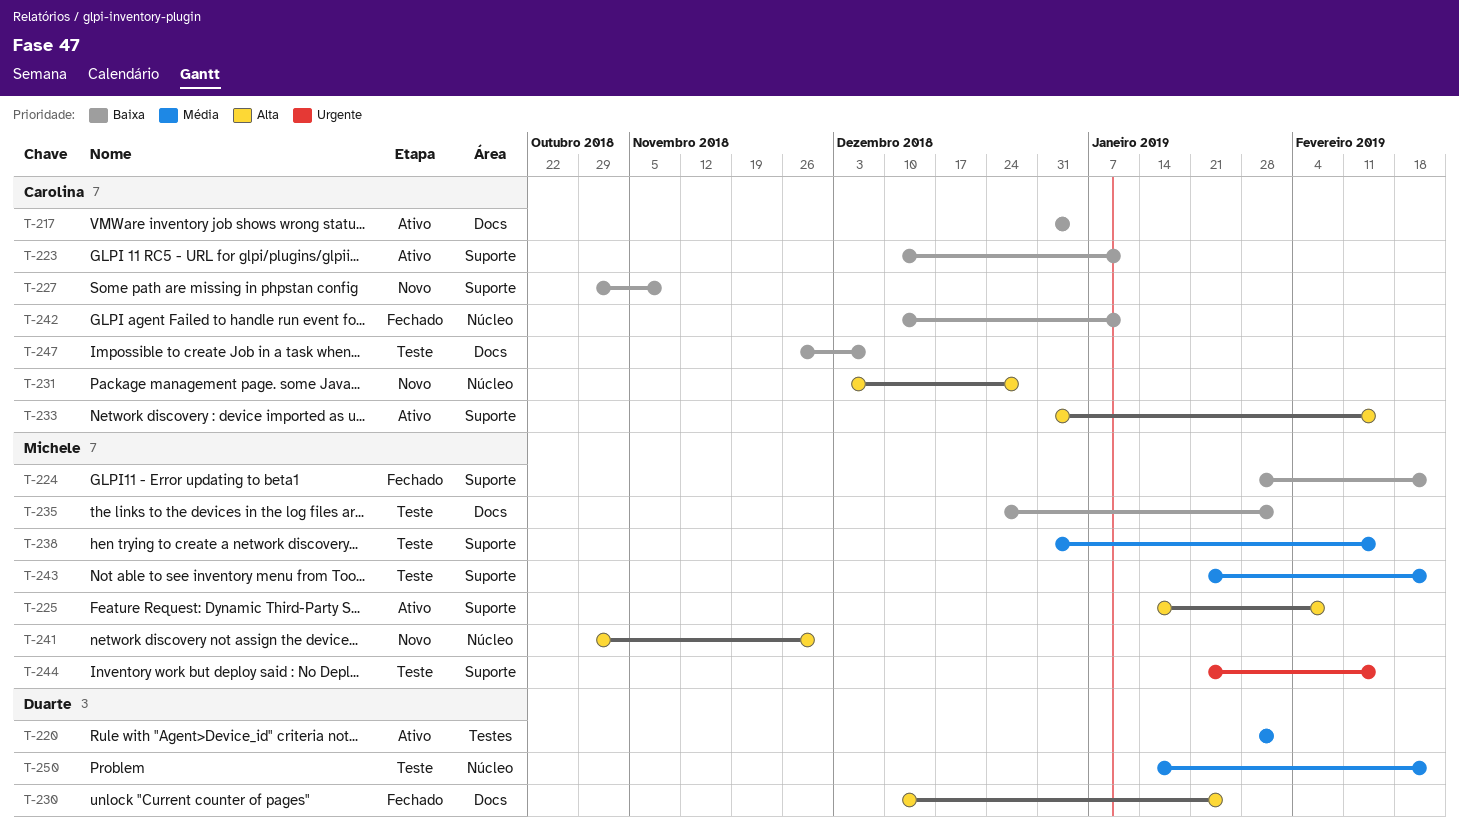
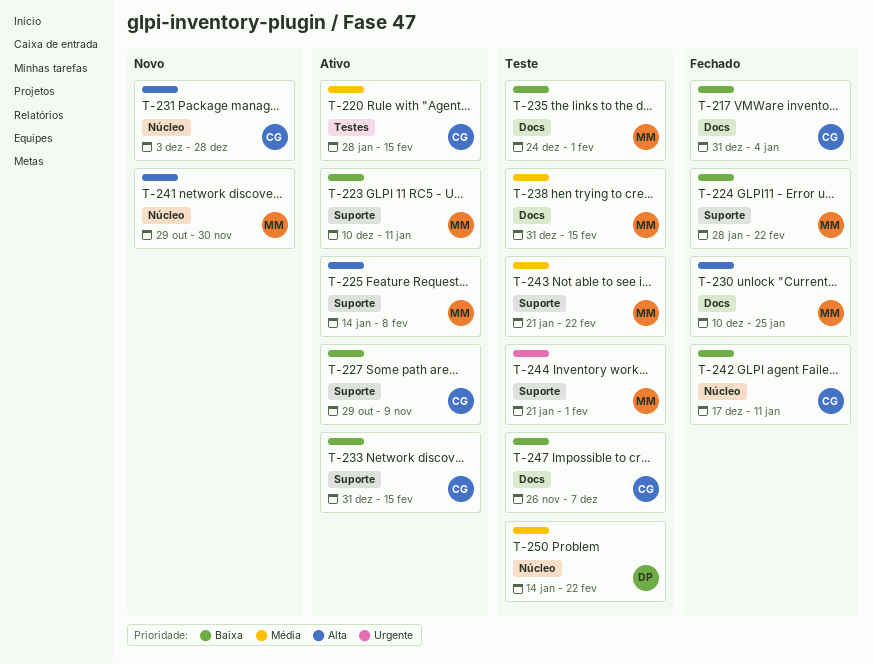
T-217, status: Ativo -> Fechado
T-220, owner: Duarte -> Carolina
T-220, due: Feb 1 -> Feb 15
T-223, owner: Carolina -> Michele
T-227, status: Novo -> Ativo
T-230, owner: Duarte -> Michele
T-233, priority: Alta -> Baixa
T-238, label: Suporte -> Docs
T-242, start: Dec 10 -> Dec 17
T-244, due: Feb 15 -> Feb 1

